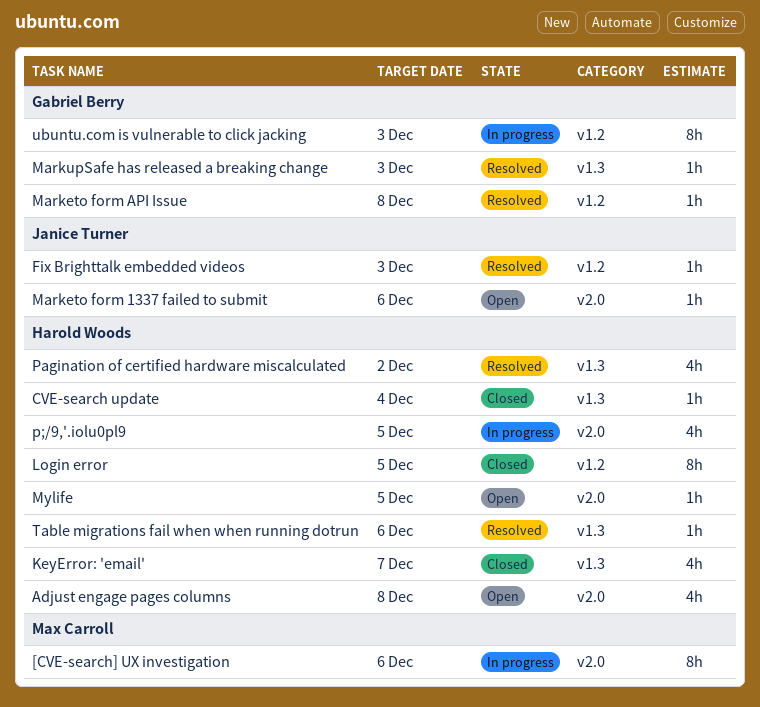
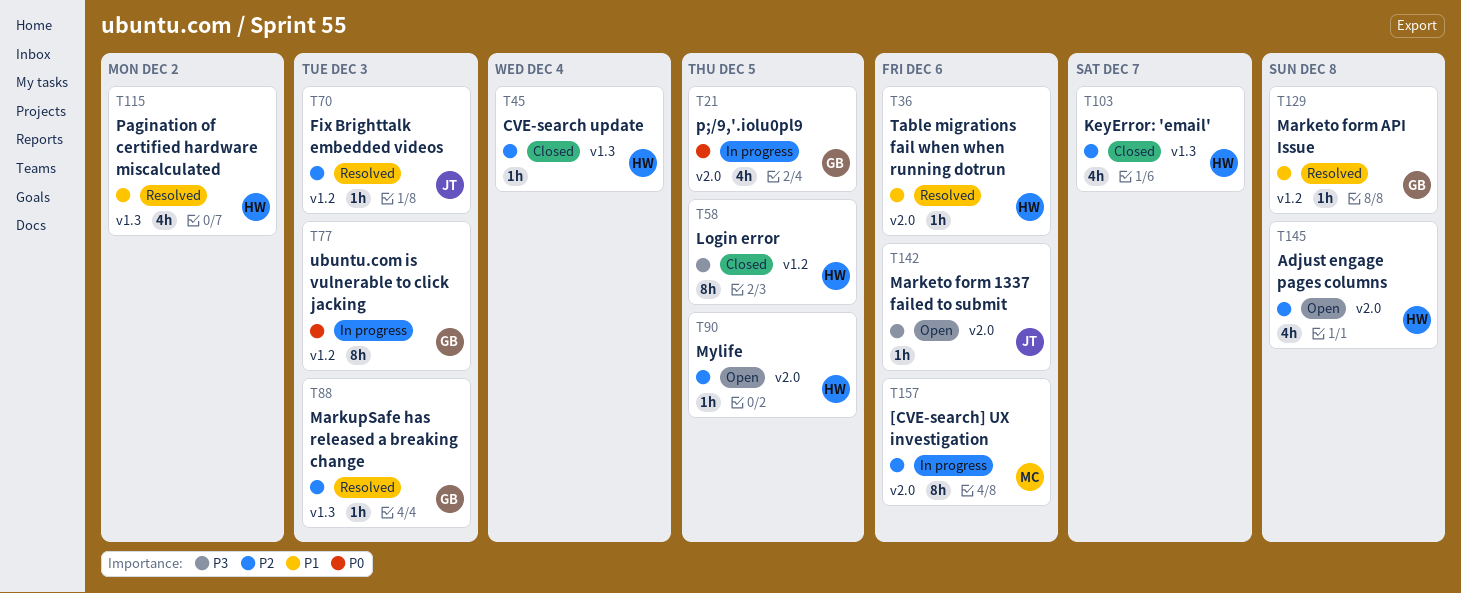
p;/9,'.iolu0pl9, owner: Harold Woods -> Gabriel Berry
Table migrations fail when when running dotrun, label: v1.3 -> v2.0

